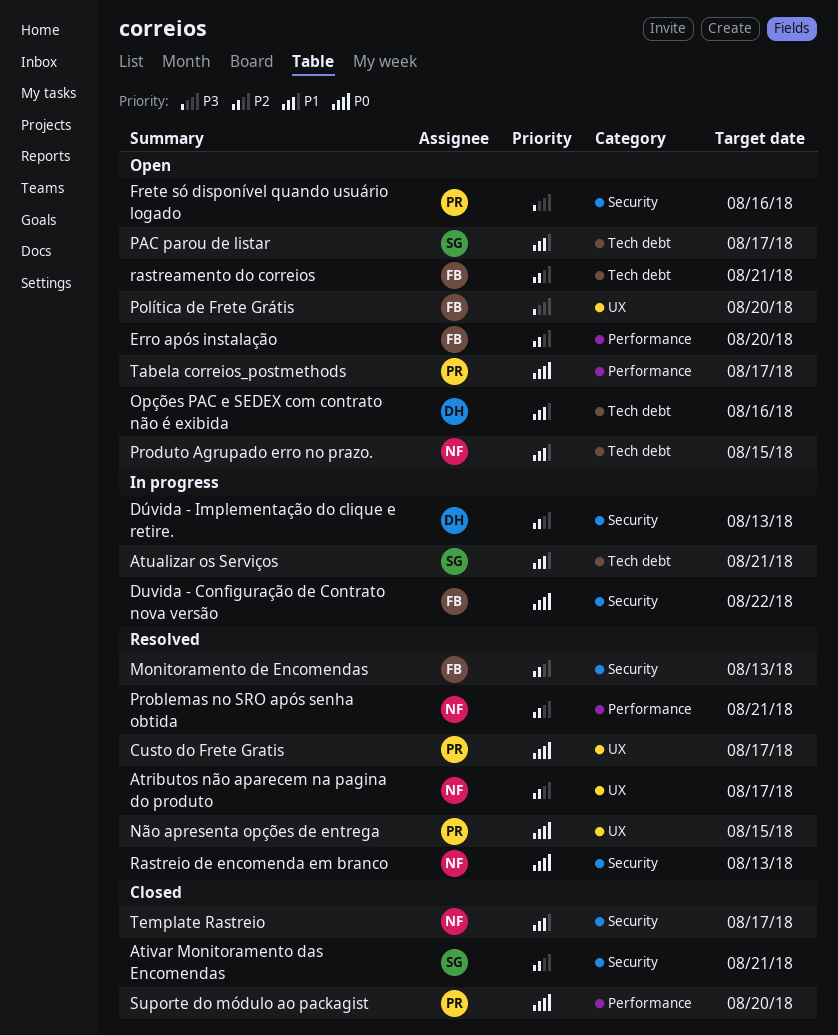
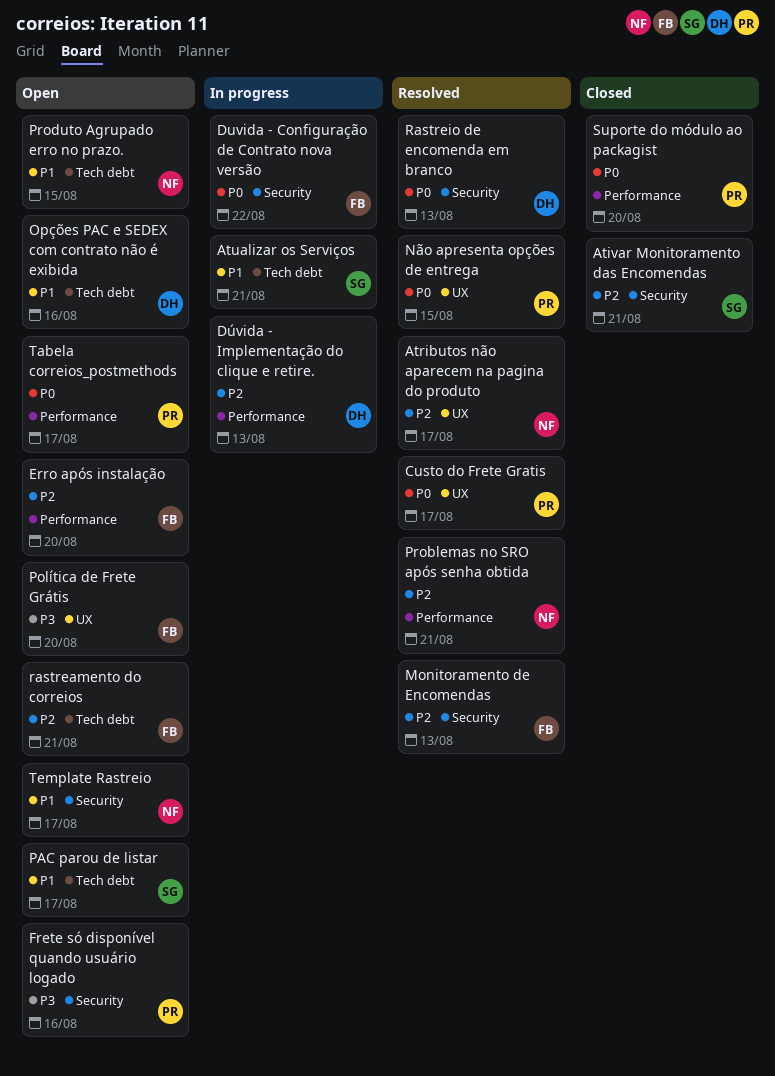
Dúvida - Implementação do clique e retire., label: Security -> Performance
Rastreio de encomenda em branco, owner: NF -> DH
Template Rastreio, status: Closed -> Open

